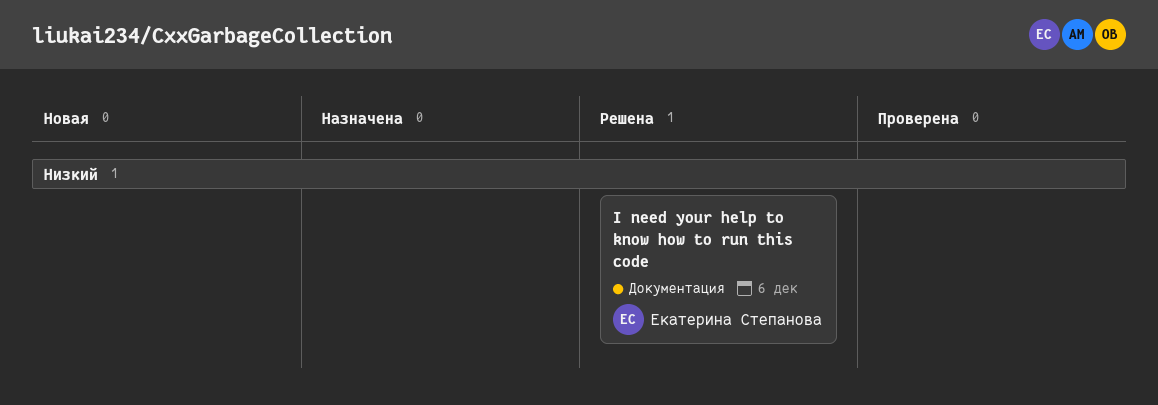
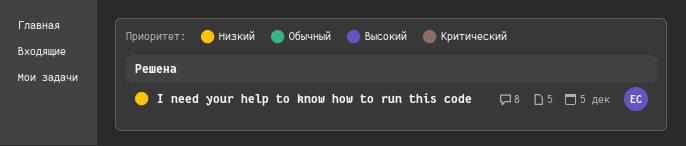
I need your help to know how to run this code, due: Dec 6 -> Dec 5

